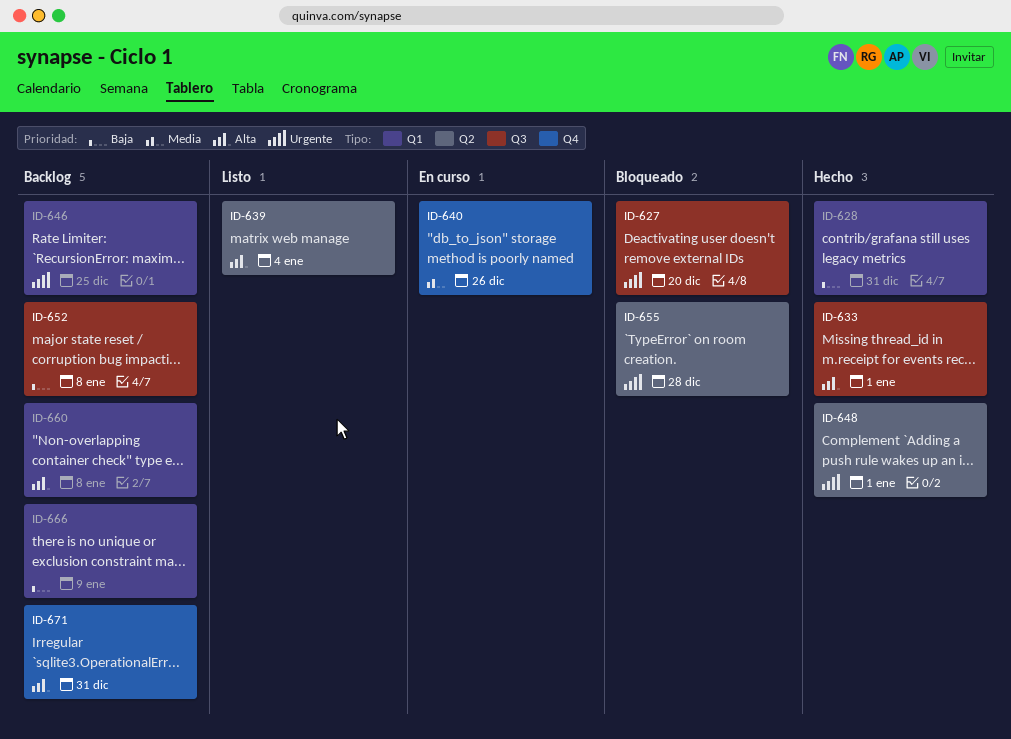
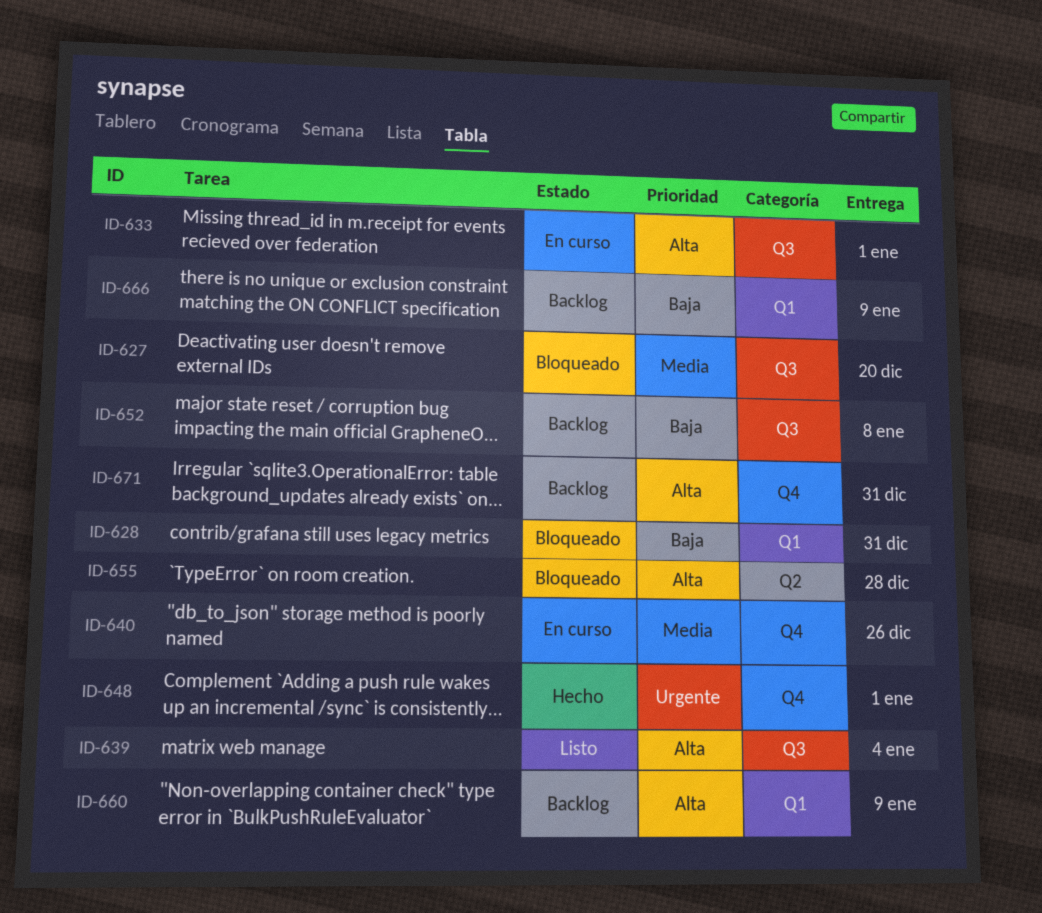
ID-627, priority: Urgente -> Media
ID-628, status: Hecho -> Bloqueado
ID-633, status: Hecho -> En curso
ID-639, label: Q2 -> Q3
ID-646: present -> none
ID-648, label: Q2 -> Q4
ID-655, priority: Urgente -> Alta
ID-660, due: Jan 8 -> Jan 9

